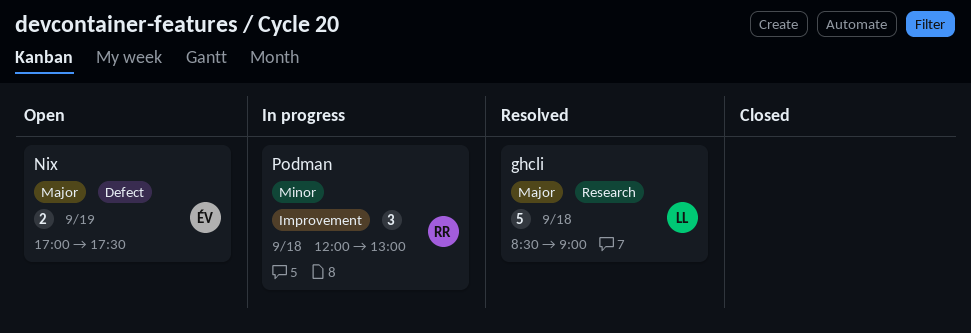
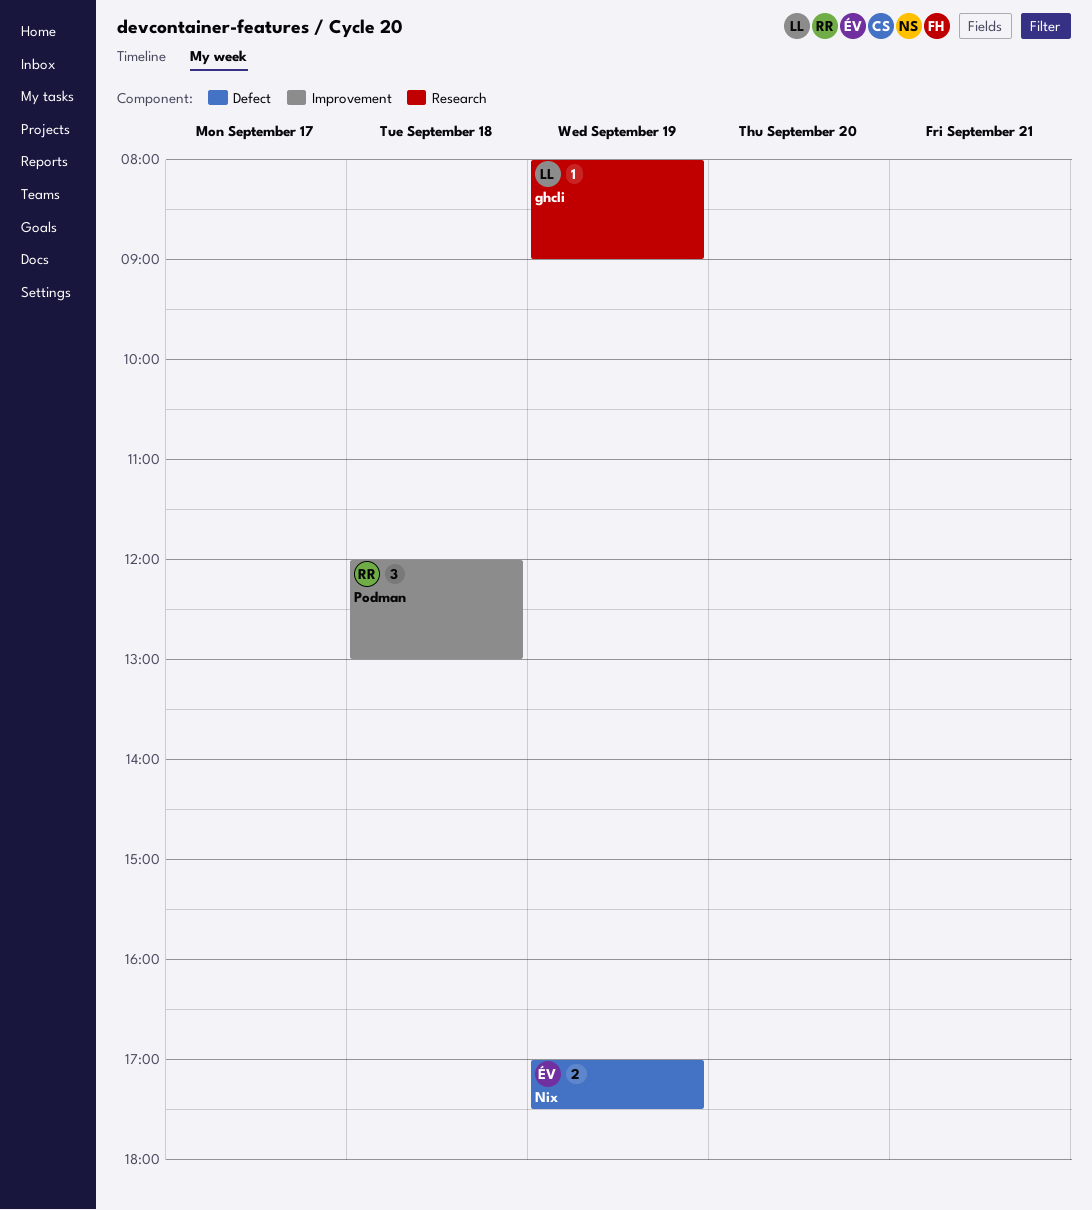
ghcli, estimate: 5 -> 1
ghcli, day: Sep 18 -> Sep 19
ghcli, begins: 08:30 -> 08:00

